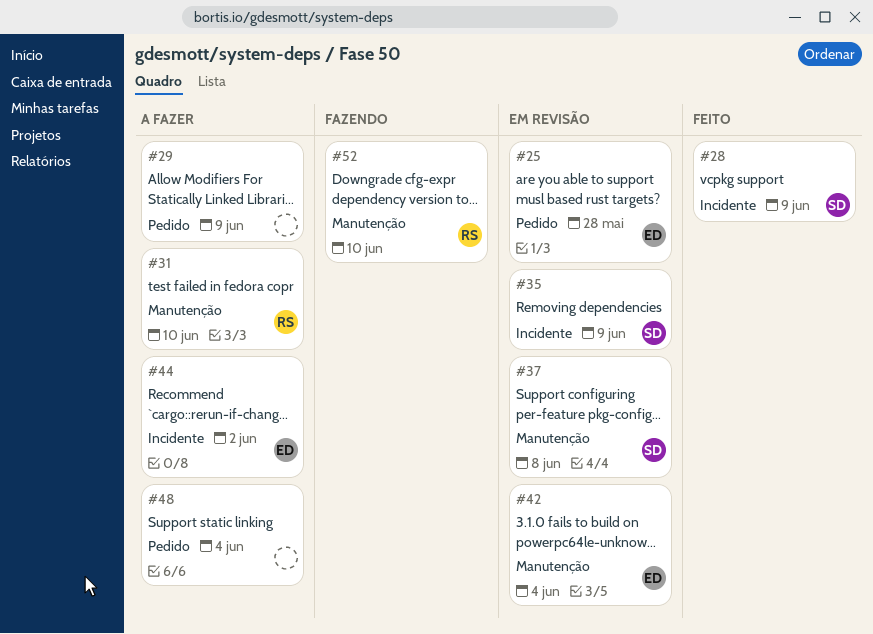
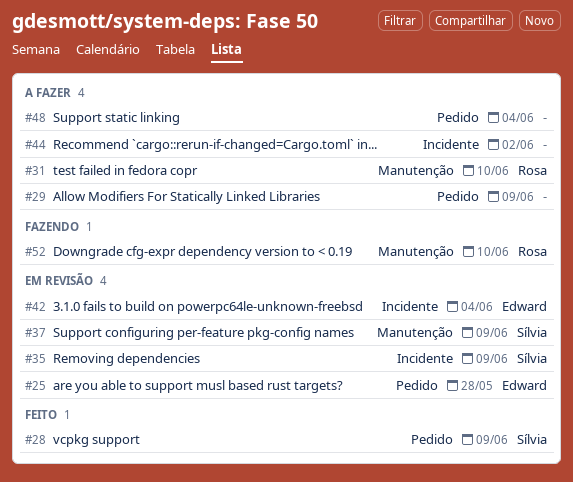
#28, label: Incidente -> Pedido
#37, due: Jun 8 -> Jun 9
#42, label: Manutenção -> Incidente
#44, owner: Edward -> none

